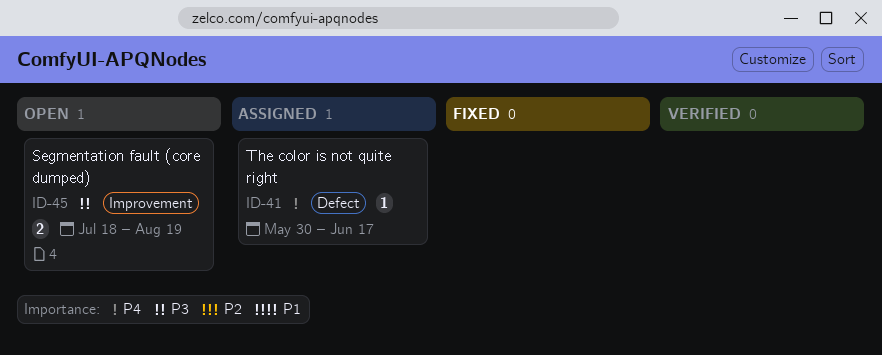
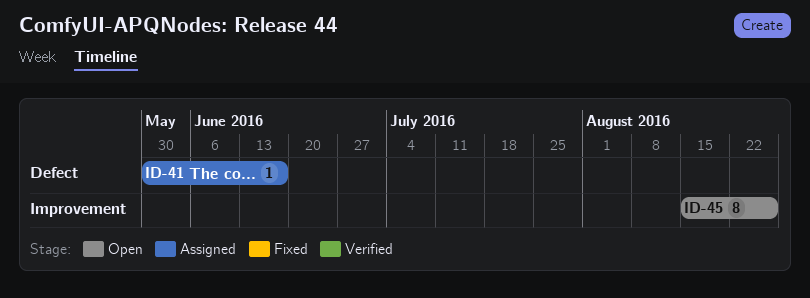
ID-45, estimate: 2 -> 8
ID-45, start: Jul 18 -> Aug 15
ID-45, due: Aug 19 -> Aug 26

